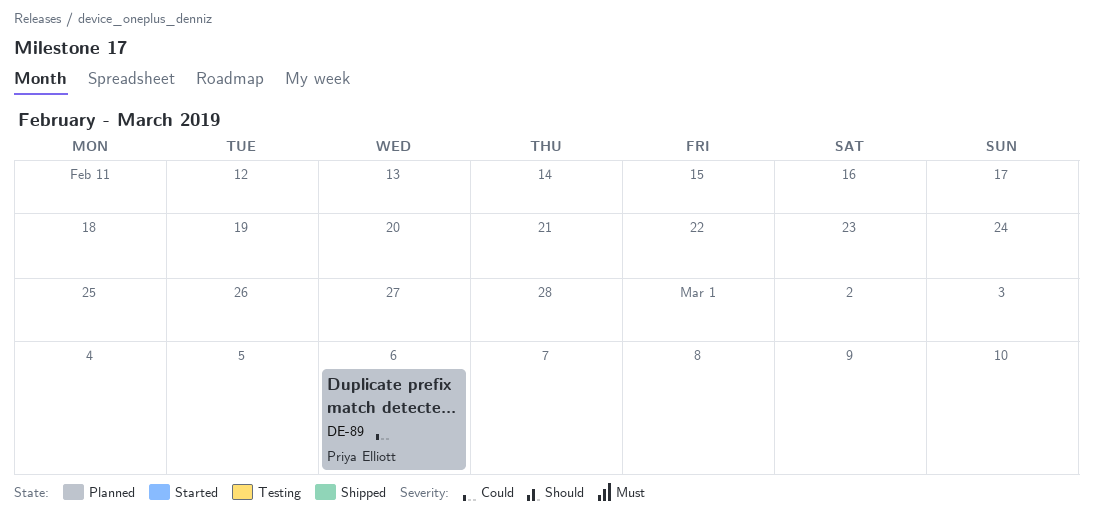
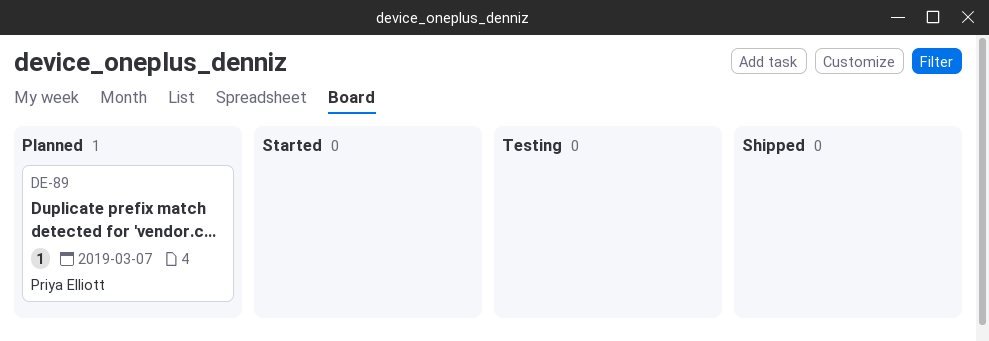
DE-89, due: Mar 6 -> Mar 7

